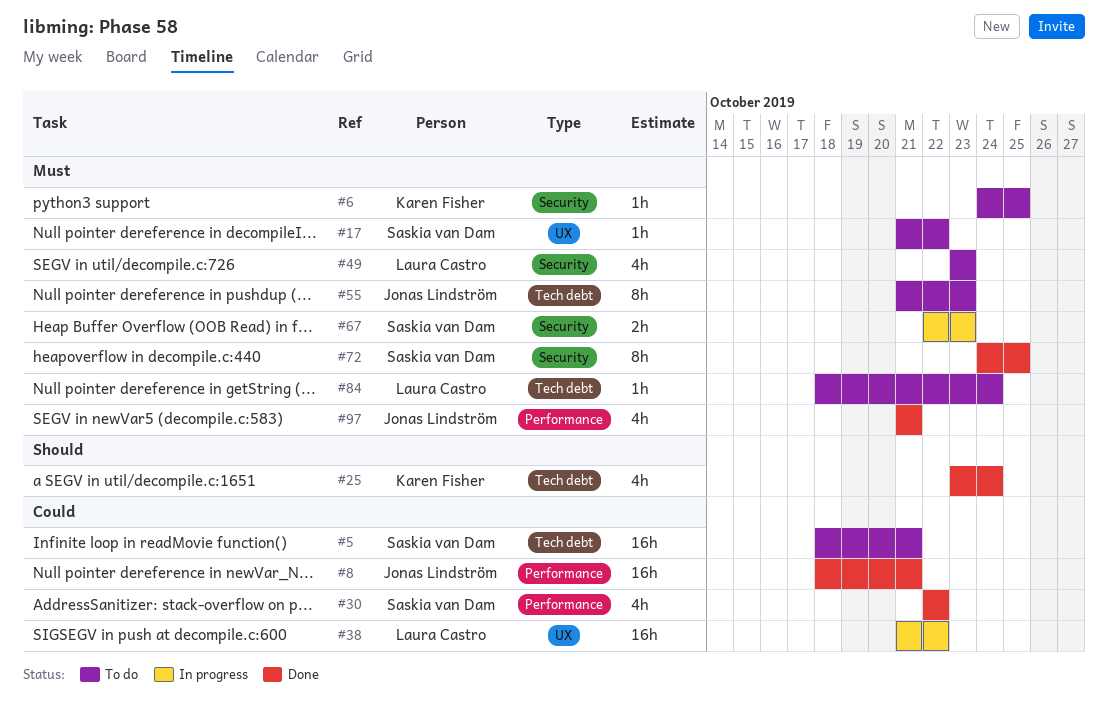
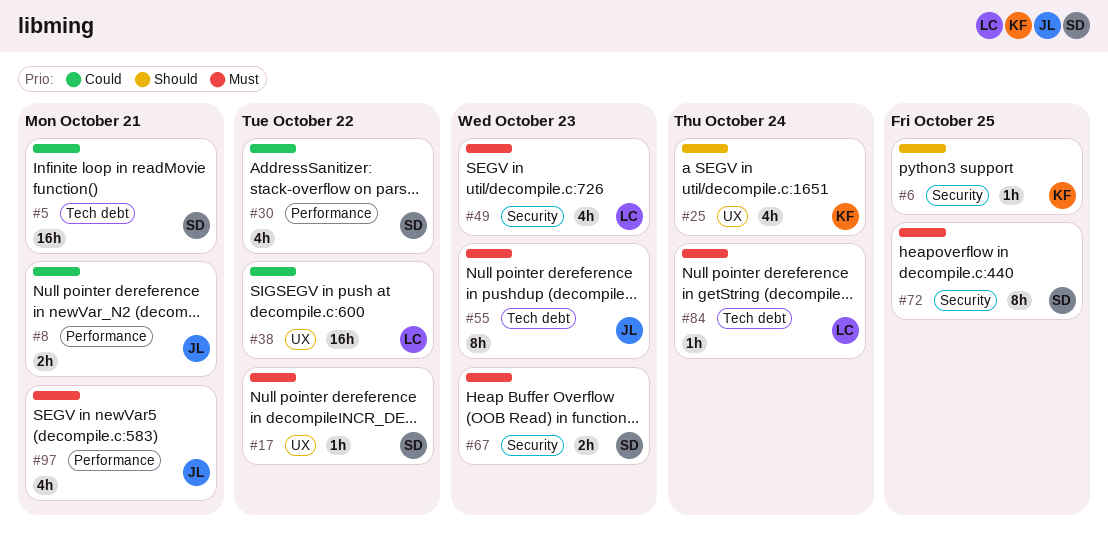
#6, priority: Must -> Should
#8, estimate: 16h -> 2h
#25, label: Tech debt -> UX

